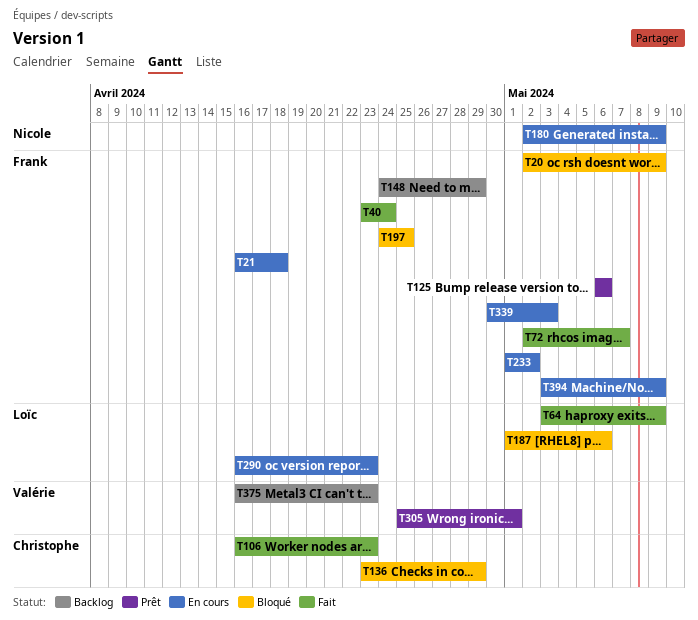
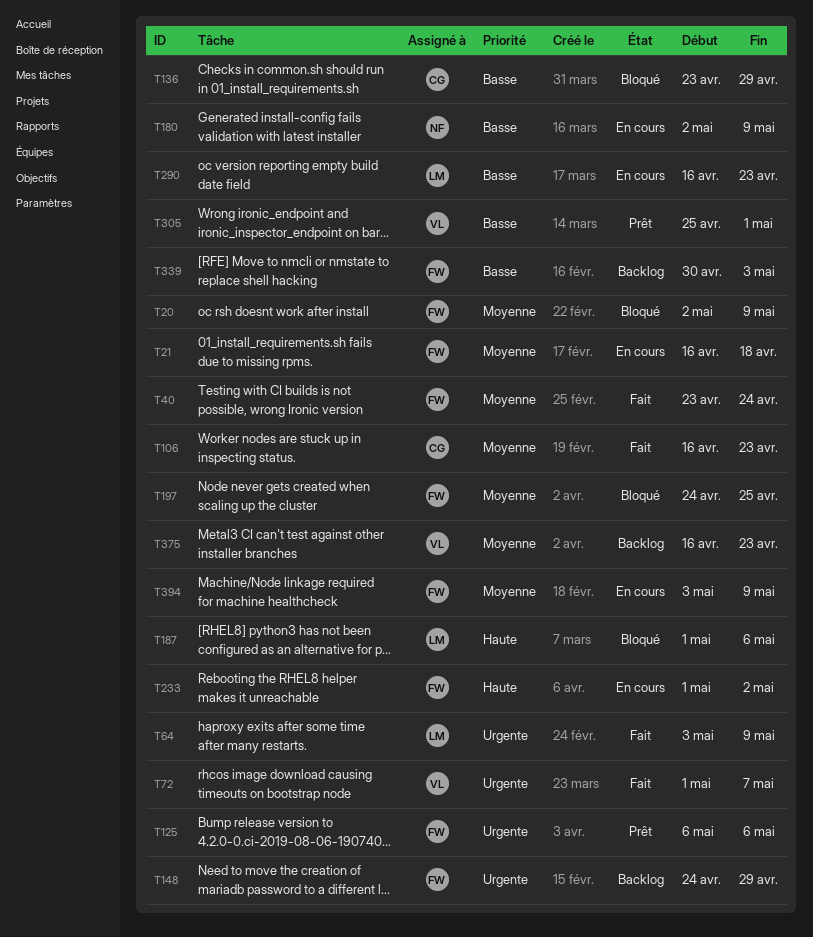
T72, owner: Frank -> Valérie
T72, start: May 2 -> May 1
T339, status: En cours -> Backlog

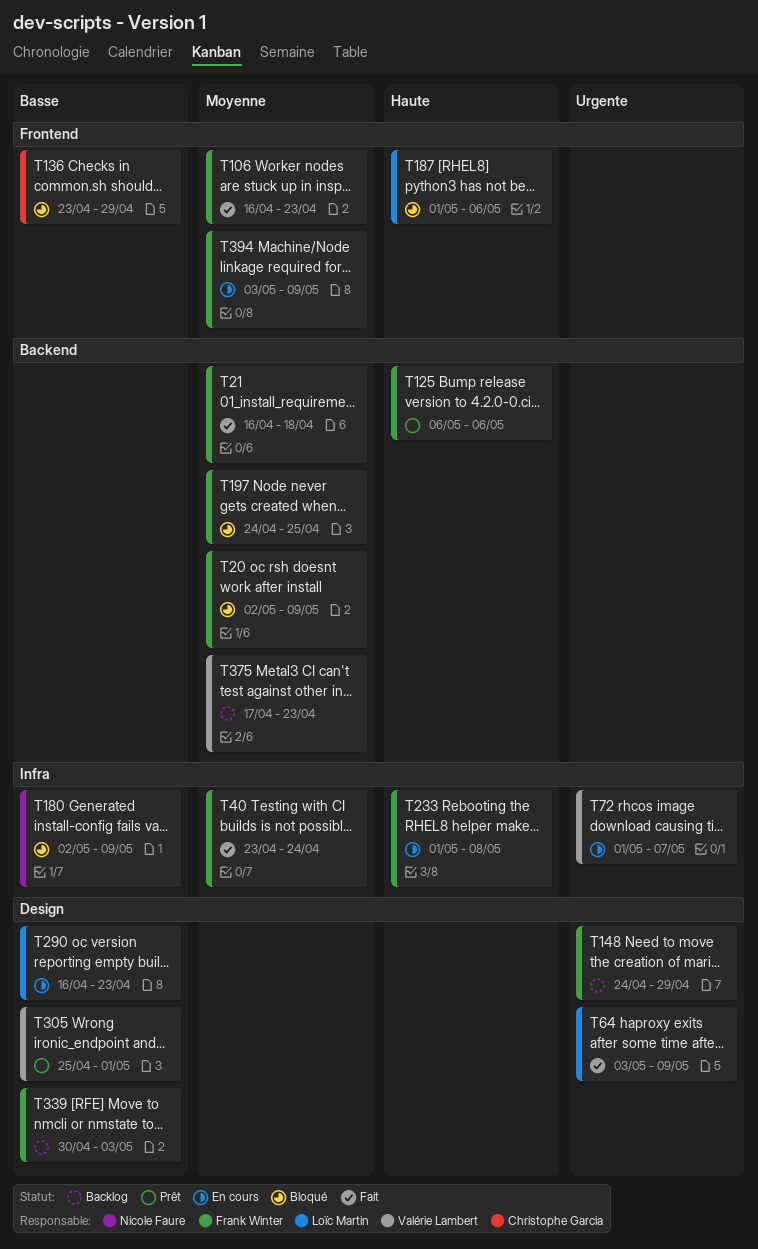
T21, status: En cours -> Fait
T72, status: Fait -> En cours
T106, owner: Christophe Garcia -> Frank Winter
T125, priority: Urgente -> Haute
T180, status: En cours -> Bloqué
T233, due: May 2 -> May 8
T375, start: Apr 16 -> Apr 17

